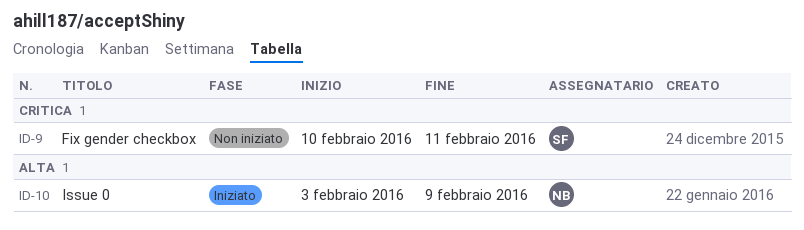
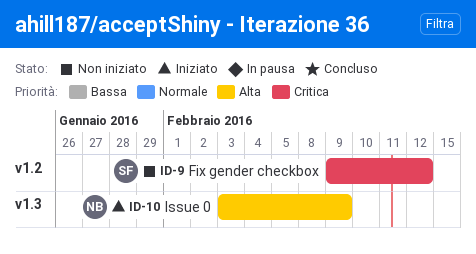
ID-9, start: Feb 10 -> Feb 9
ID-9, due: Feb 11 -> Feb 12

